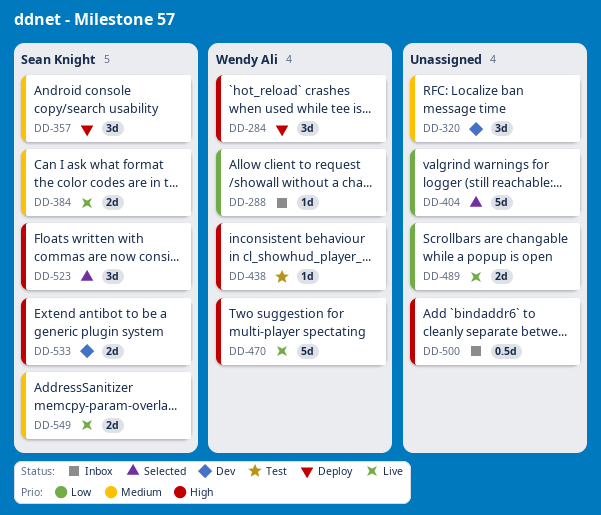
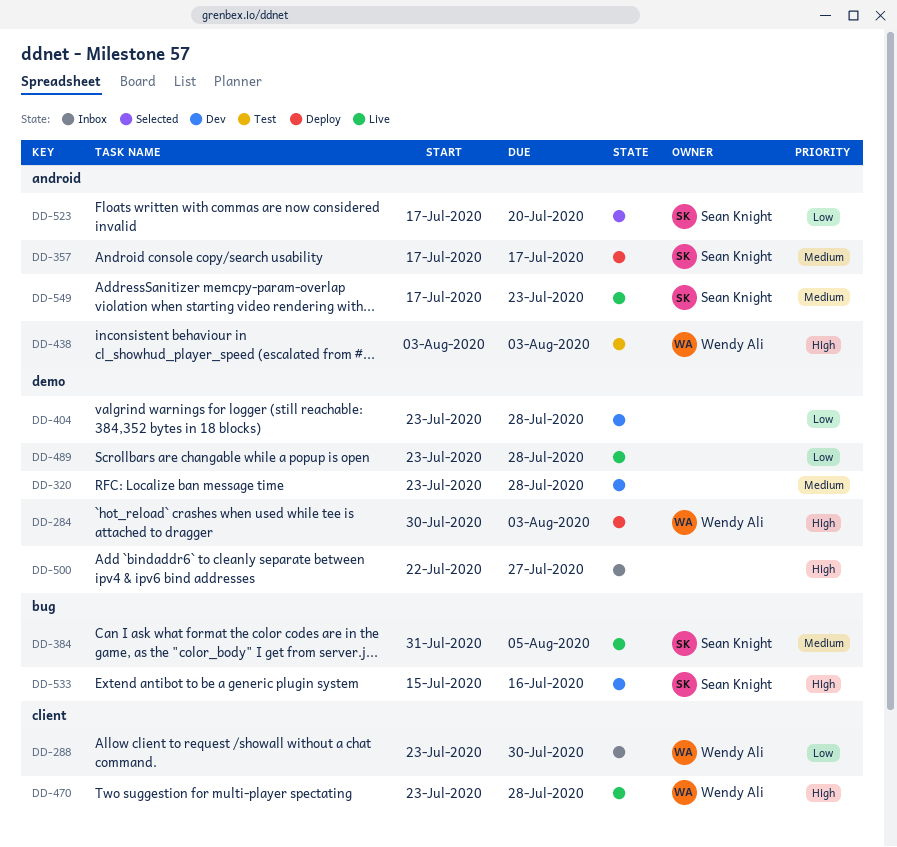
DD-404, status: Selected -> Dev
DD-523, priority: High -> Low

